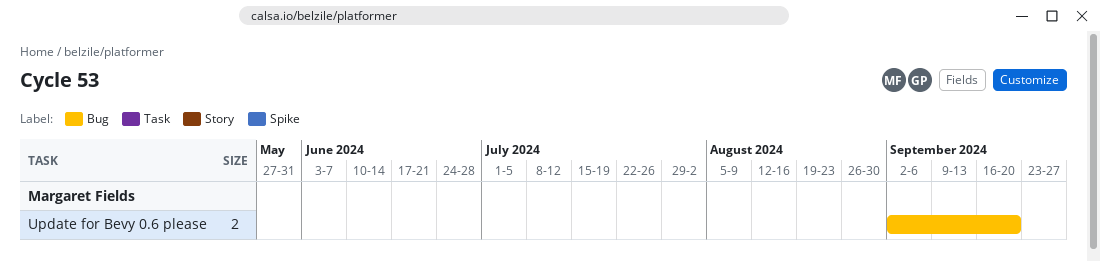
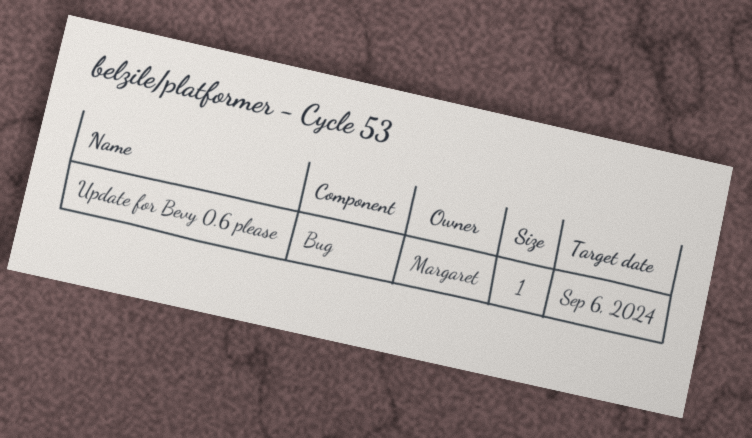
Update for Bevy 0.6 please, estimate: 2 -> 1
Update for Bevy 0.6 please, due: Sep 20 -> Sep 6

